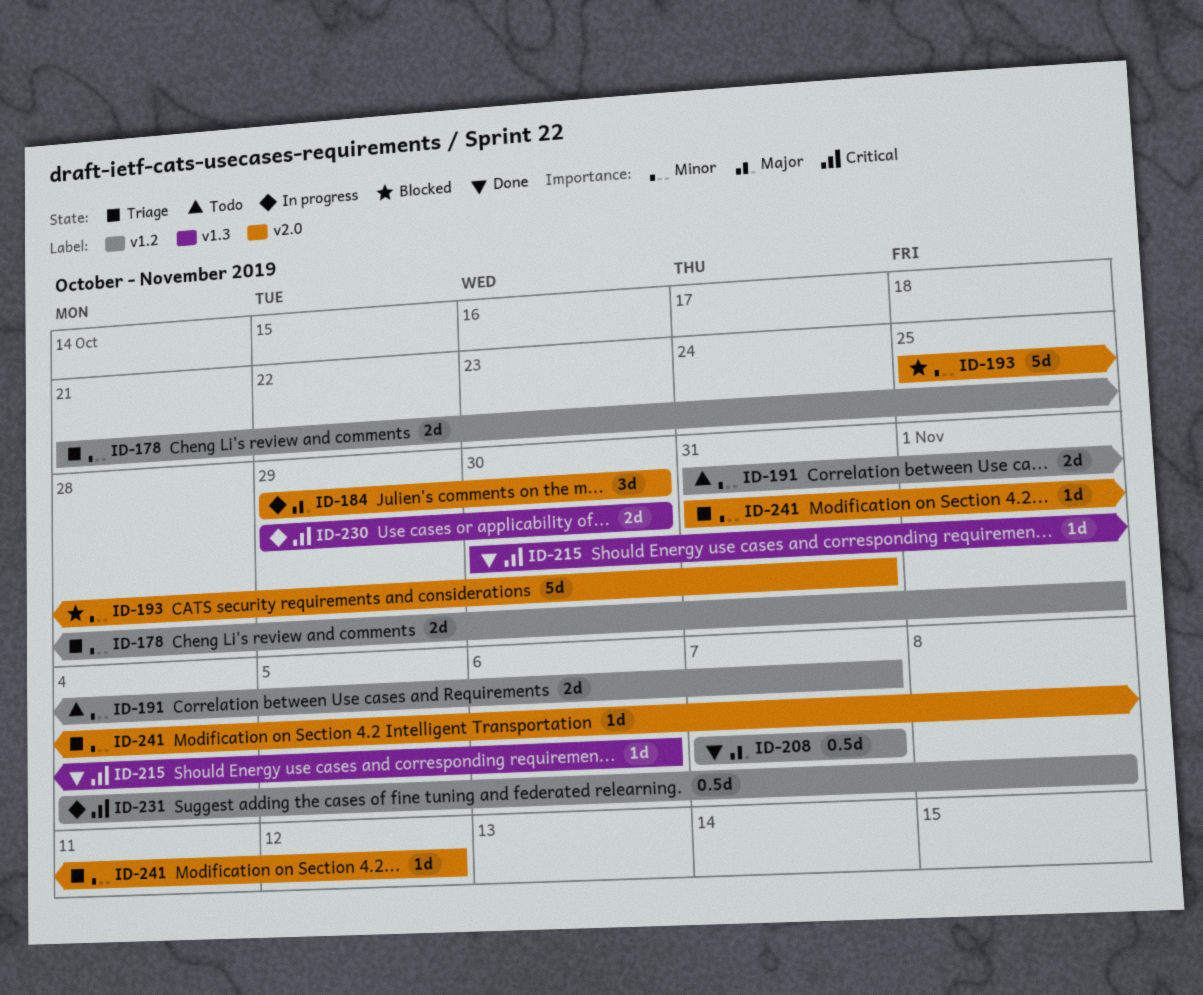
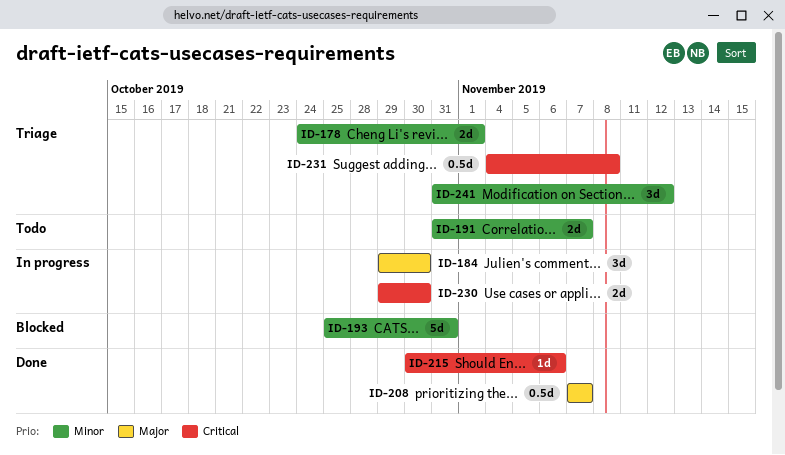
ID-178, start: Oct 21 -> Oct 24
ID-231, status: In progress -> Triage
ID-241, estimate: 1d -> 3d

